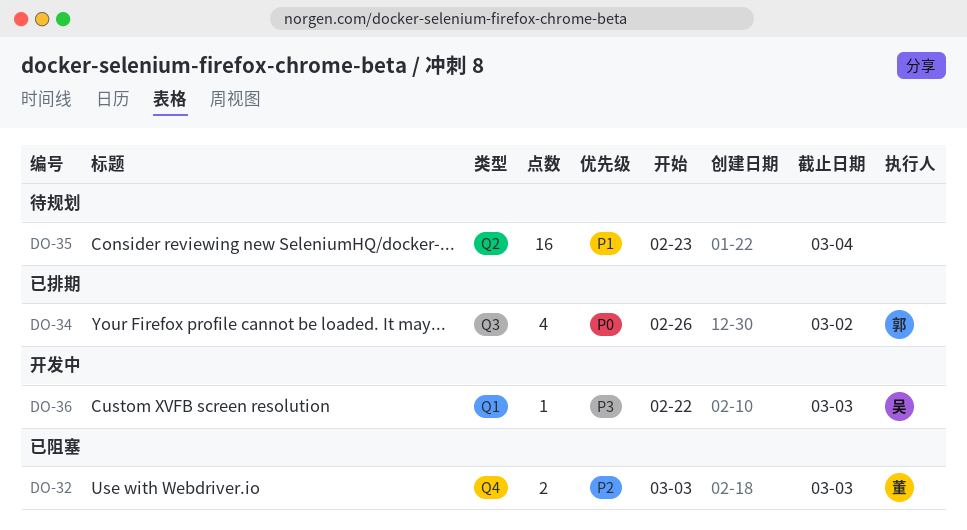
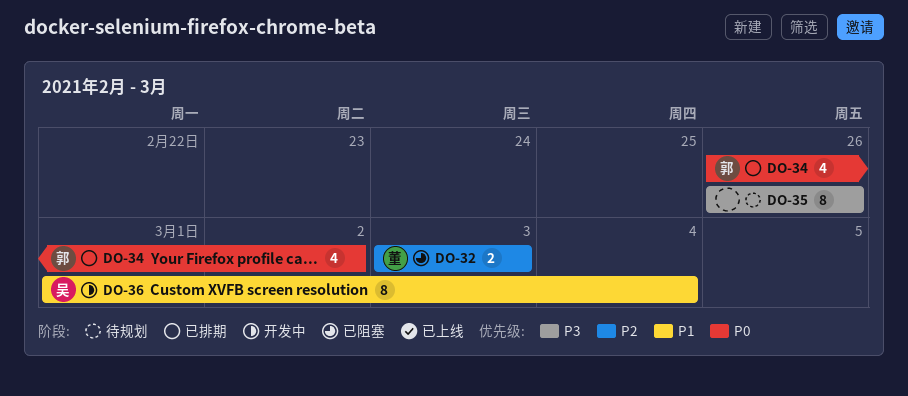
DO-35, priority: P1 -> P3
DO-35, estimate: 16 -> 8
DO-35, start: Feb 23 -> Feb 26
DO-35, due: Mar 4 -> Feb 26
DO-36, priority: P3 -> P1
DO-36, estimate: 1 -> 8
DO-36, start: Feb 22 -> Mar 1
DO-36, due: Mar 3 -> Mar 4

